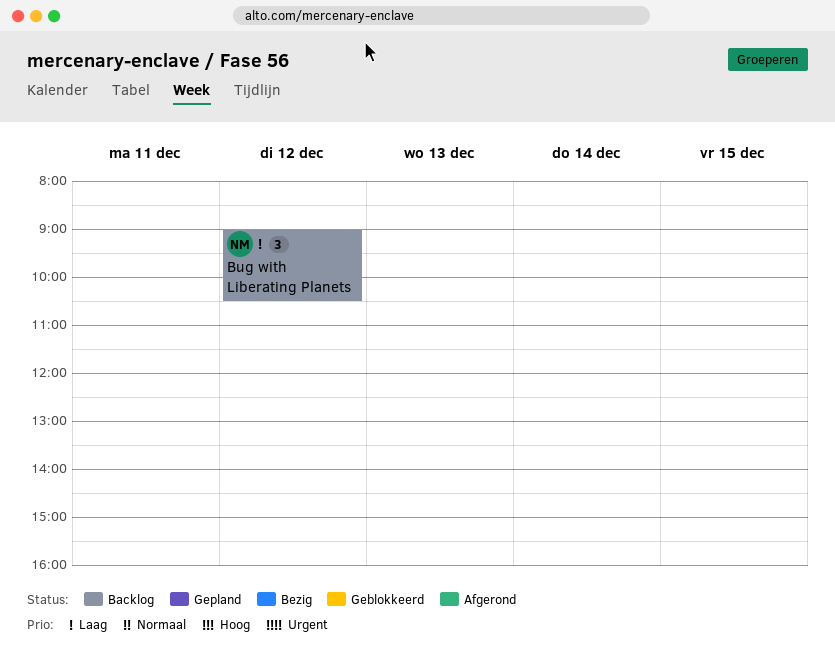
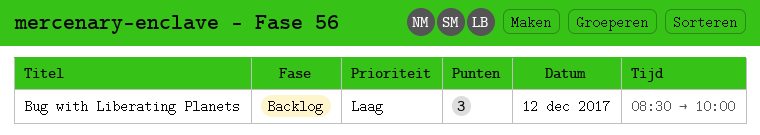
Bug with Liberating Planets, begins: 09:00 -> 08:30
Bug with Liberating Planets, ends: 10:30 -> 10:00

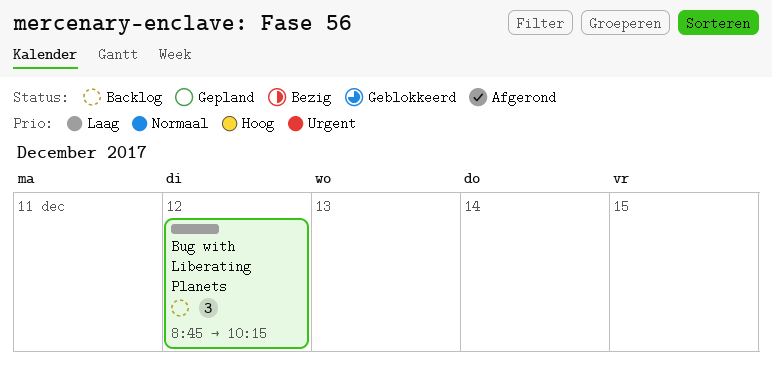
Bug with Liberating Planets, begins: 08:30 -> 08:45
Bug with Liberating Planets, ends: 10:00 -> 10:15

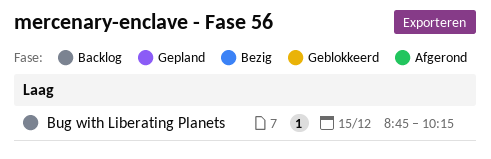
Bug with Liberating Planets, estimate: 3 -> 1
Bug with Liberating Planets, day: Dec 12 -> Dec 15

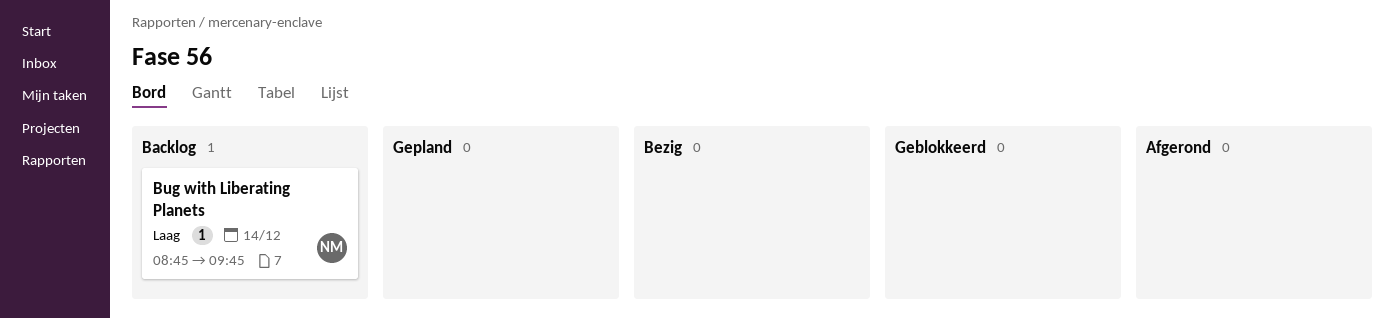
Bug with Liberating Planets, day: Dec 15 -> Dec 14
Bug with Liberating Planets, ends: 10:15 -> 09:45

